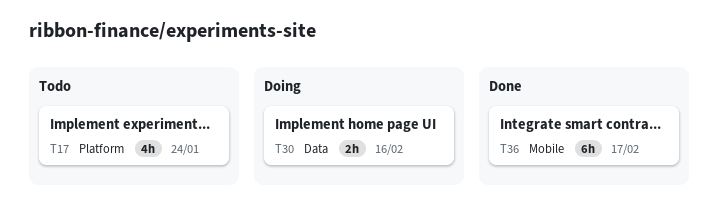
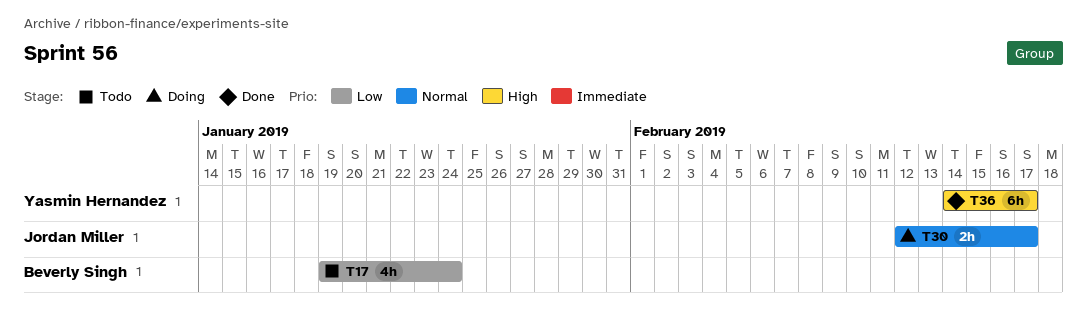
T30, due: Feb 16 -> Feb 17

